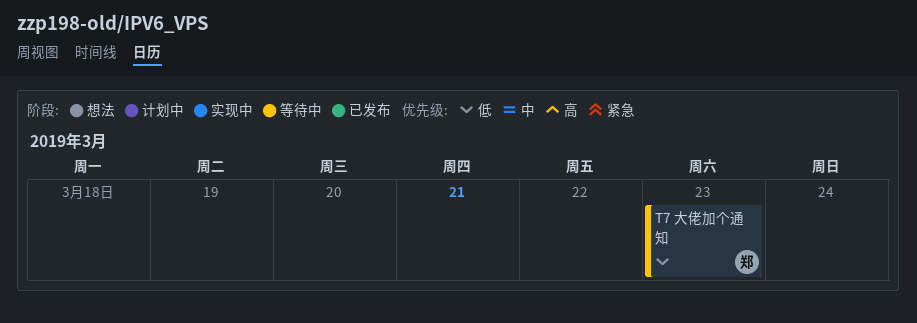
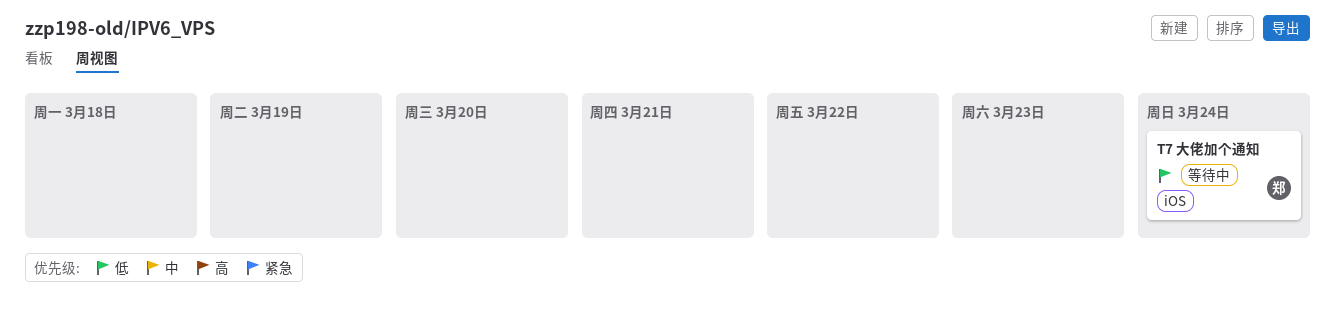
T7, due: Mar 23 -> Mar 24

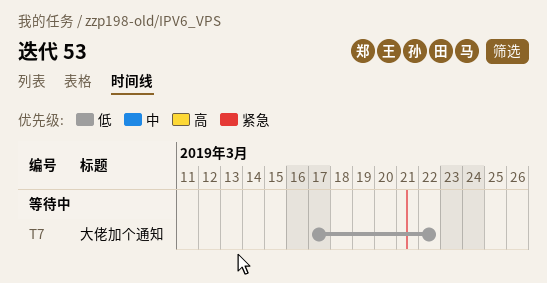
T7, due: Mar 24 -> Mar 22

